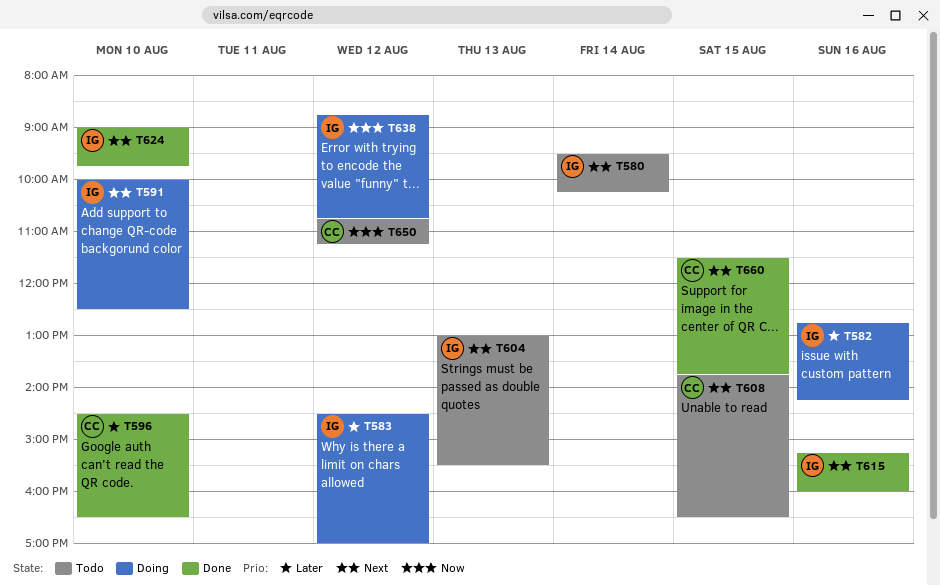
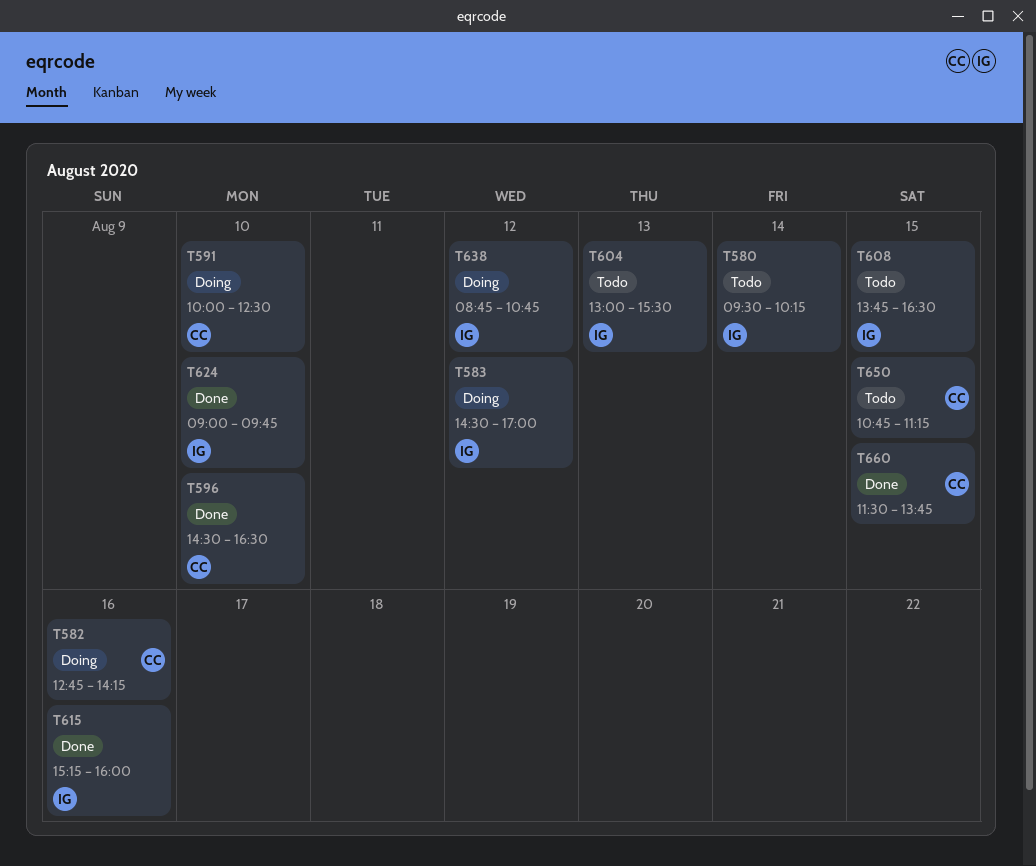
T582, owner: IG -> CC
T591, owner: IG -> CC
T608, owner: CC -> IG
T650, day: Aug 12 -> Aug 15

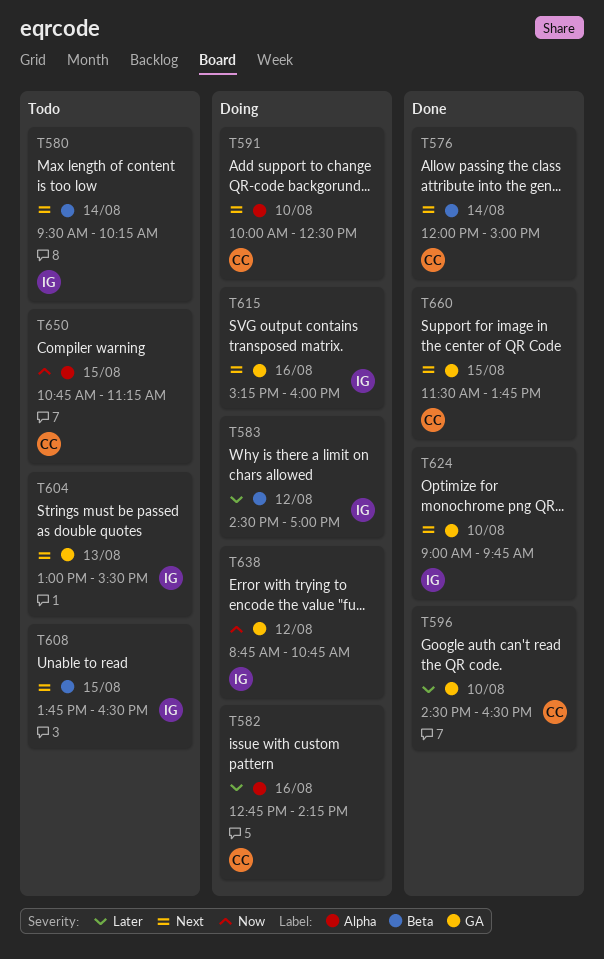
T576: none -> present
T615, status: Done -> Doing

